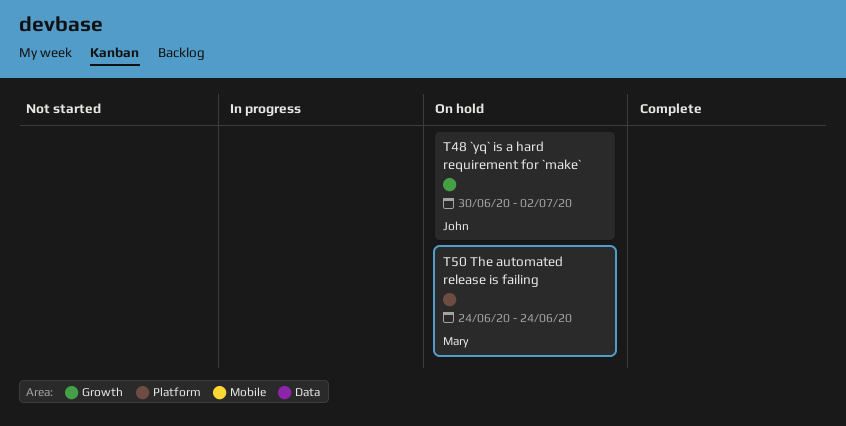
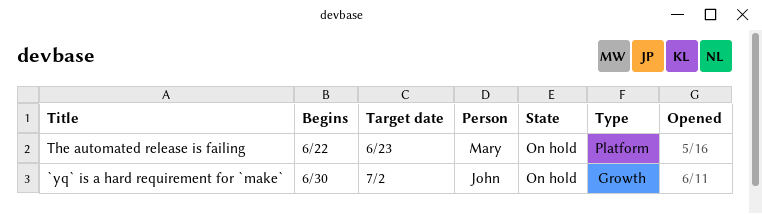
The automated release is failing, start: Jun 24 -> Jun 22
The automated release is failing, due: Jun 24 -> Jun 23

